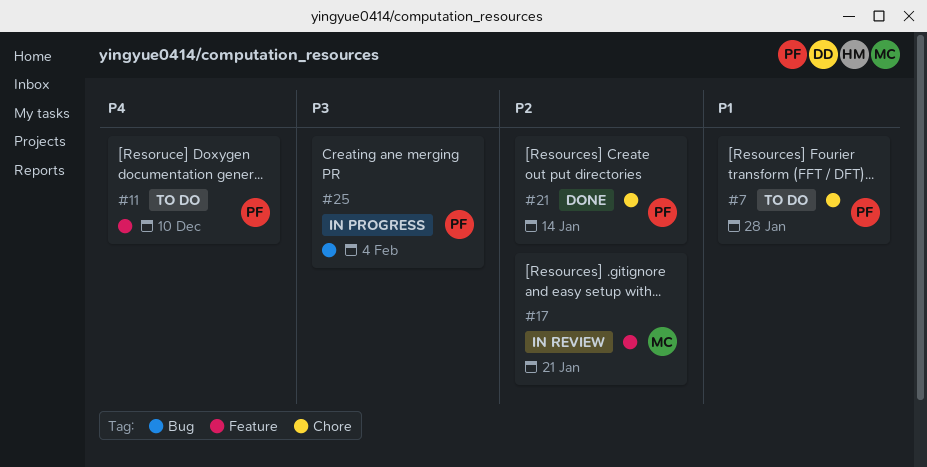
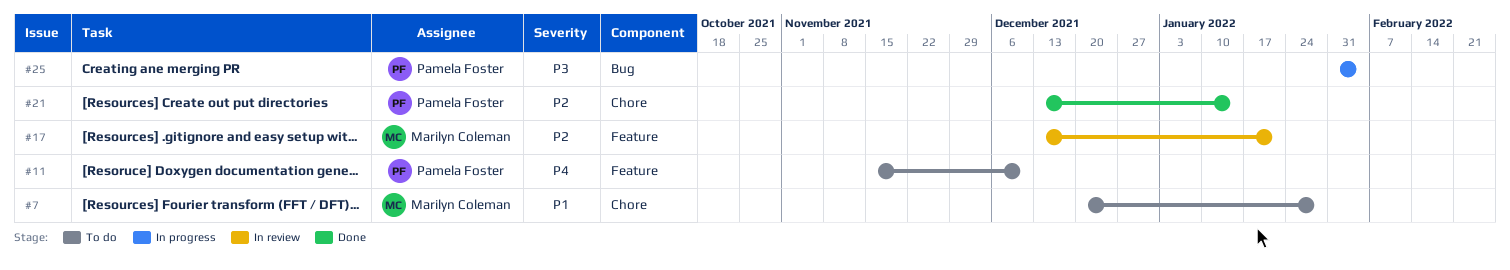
#7, owner: Pamela Foster -> Marilyn Coleman

